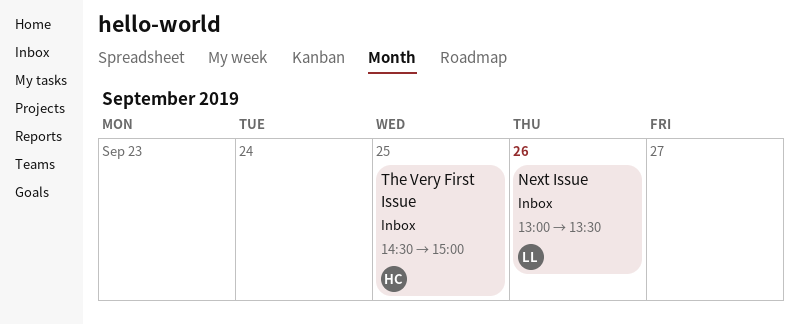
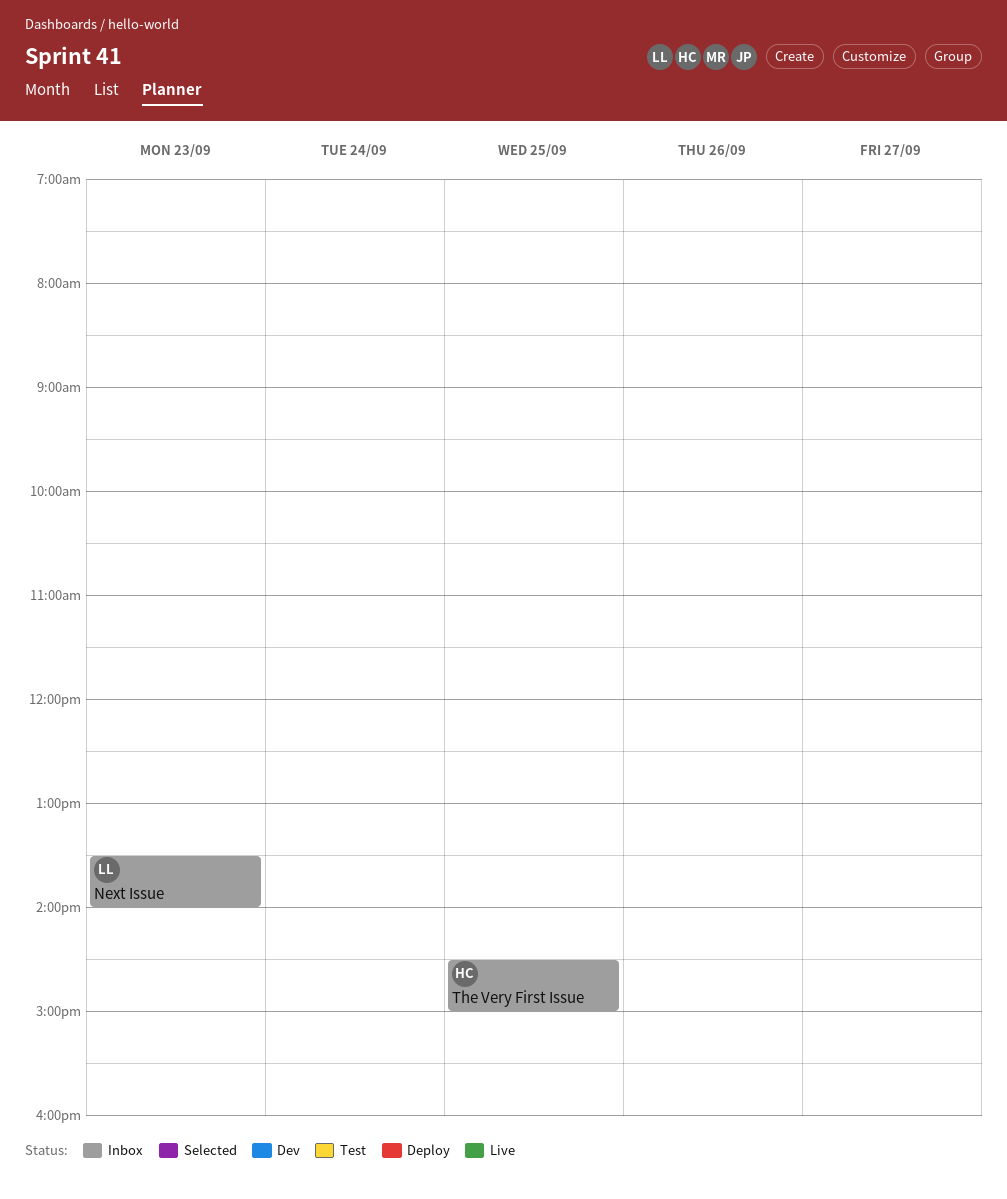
Next Issue, day: Sep 26 -> Sep 23
Next Issue, begins: 13:00 -> 13:30
Next Issue, ends: 13:30 -> 14:00

